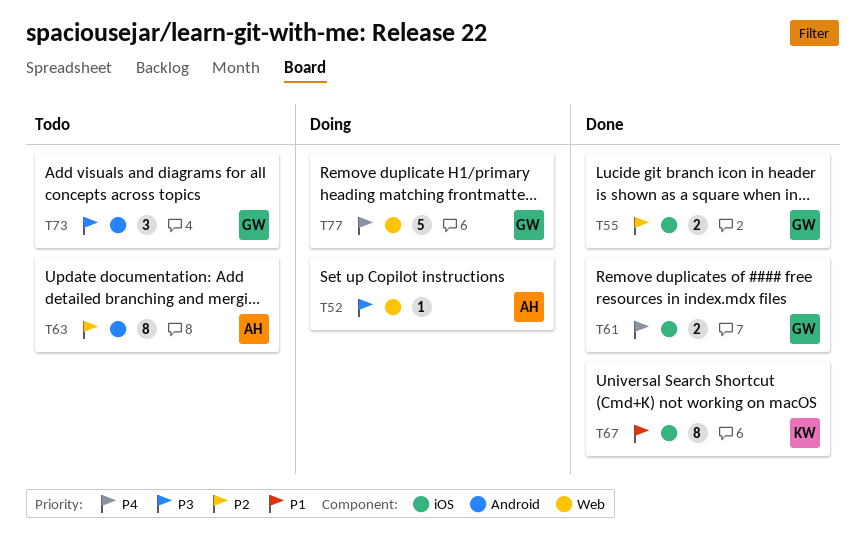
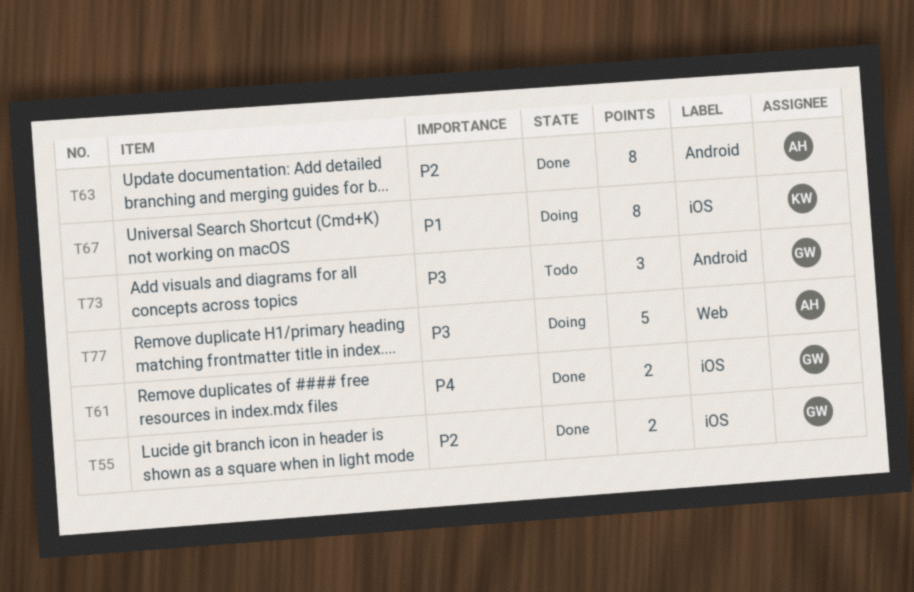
T52: present -> none
T63, status: Todo -> Done
T67, status: Done -> Doing
T77, owner: GW -> AH
T77, priority: P4 -> P3

